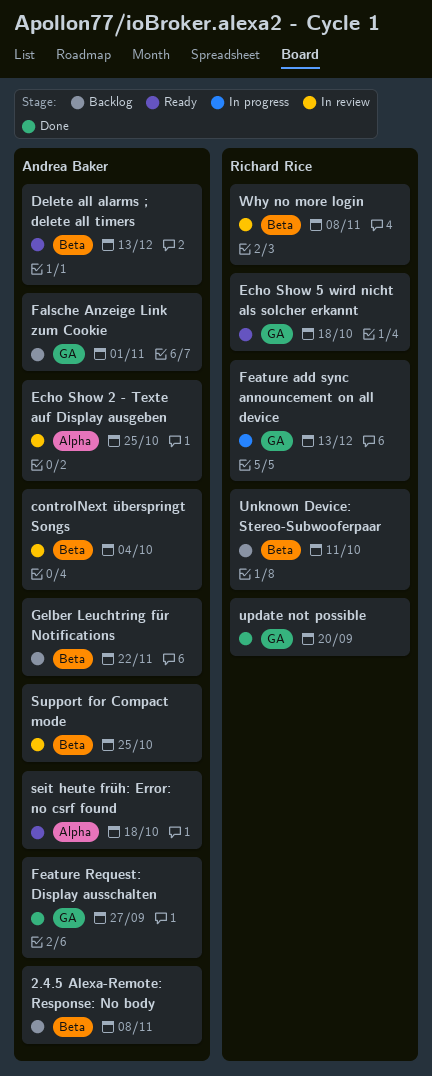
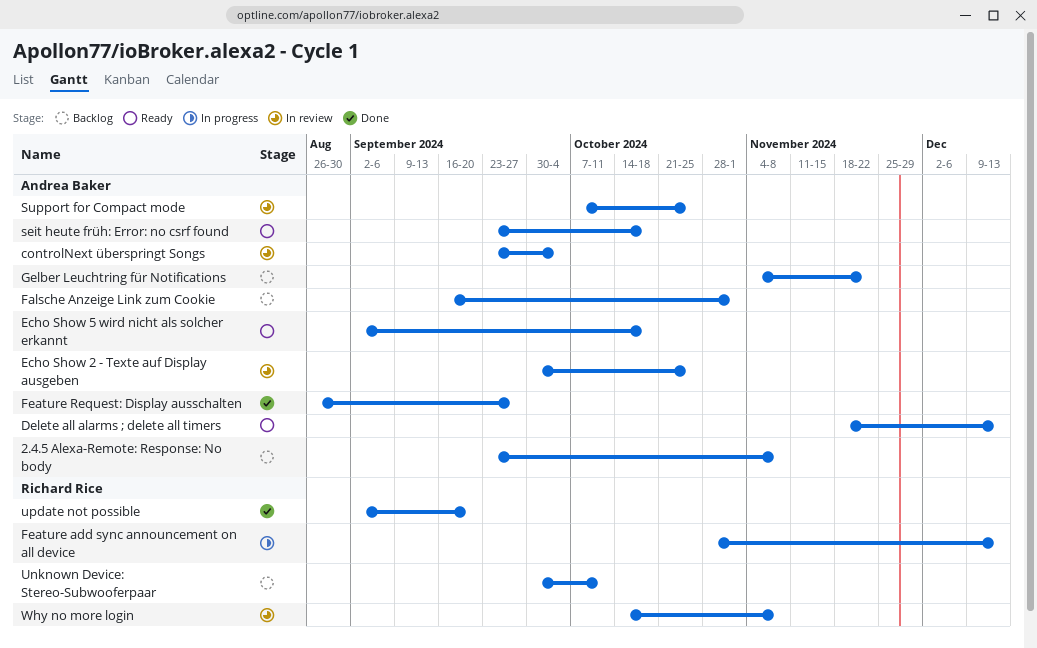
Echo Show 5 wird nicht als solcher erkannt, owner: Richard Rice -> Andrea Baker

